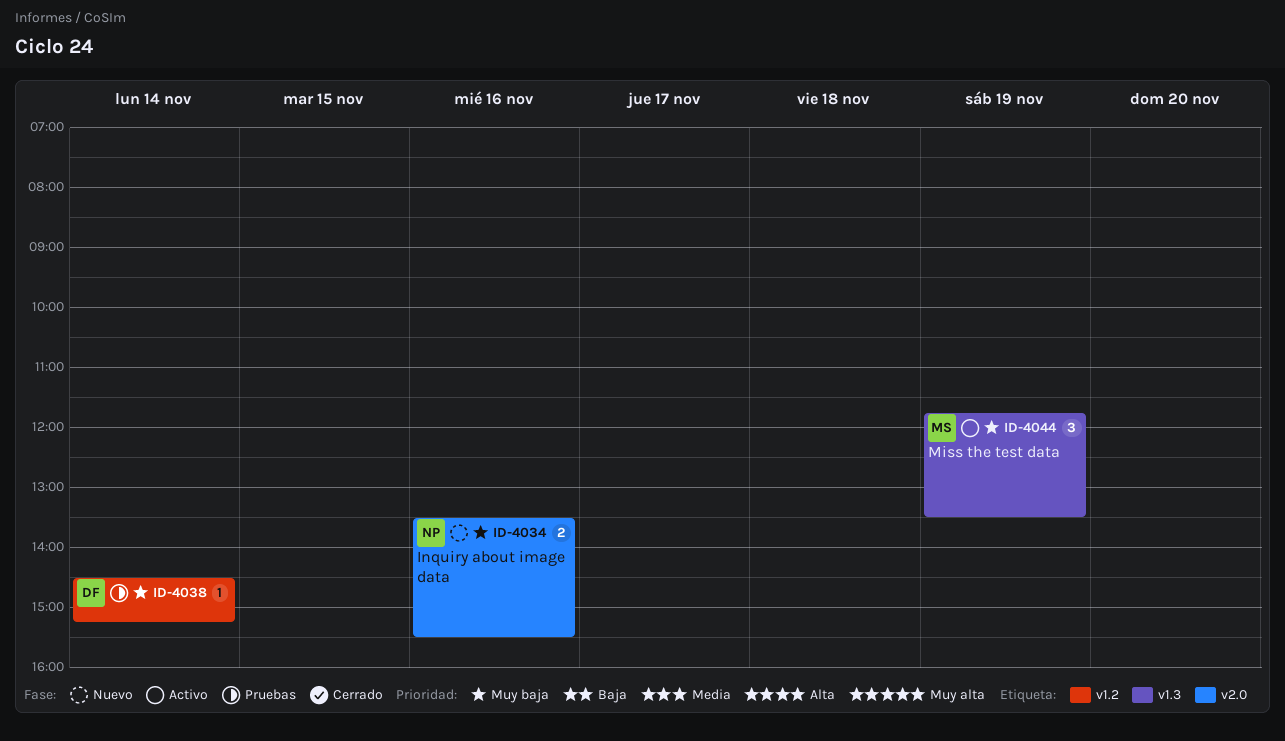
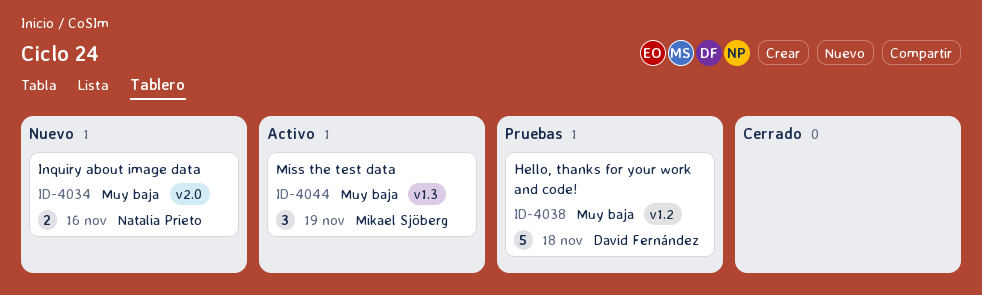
ID-4038, estimate: 1 -> 5
ID-4038, day: Nov 14 -> Nov 18

